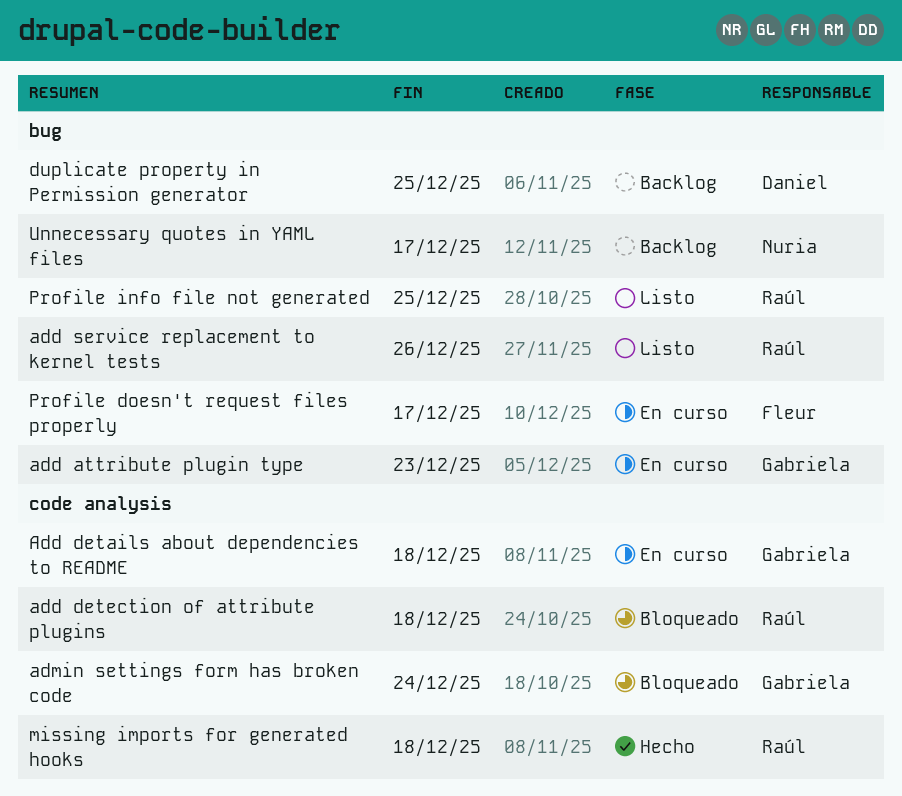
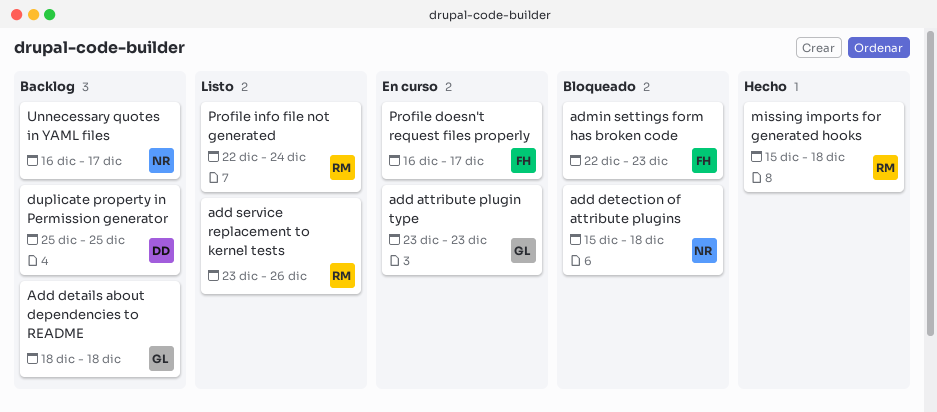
Add details about dependencies to README, status: En curso -> Backlog
add detection of attribute plugins, owner: Raúl -> Nuria
admin settings form has broken code, owner: Gabriela -> Fleur
admin settings form has broken code, due: Dec 24 -> Dec 23
Profile info file not generated, due: Dec 25 -> Dec 24

